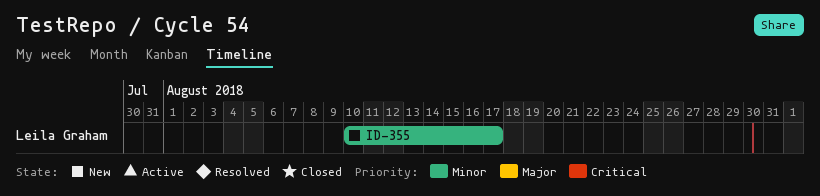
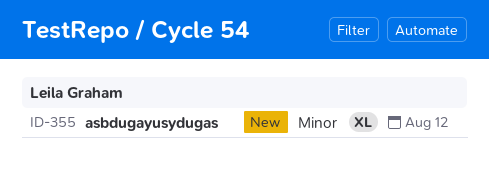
ID-355, due: Aug 17 -> Aug 12

